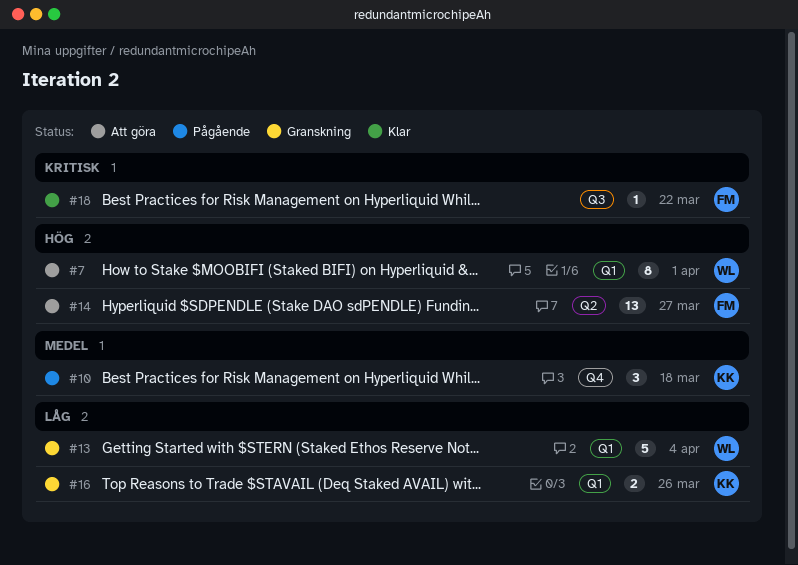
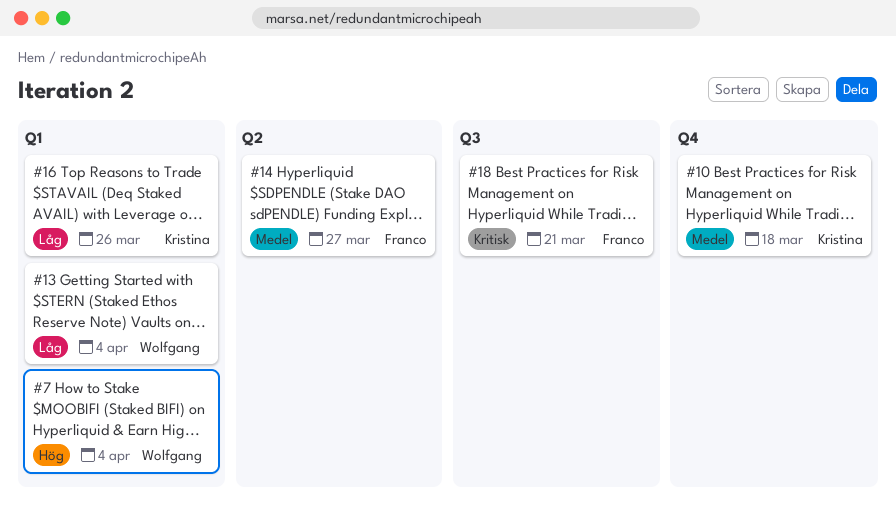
#7, due: Apr 1 -> Apr 4
#14, priority: Hög -> Medel
#18, due: Mar 22 -> Mar 21

